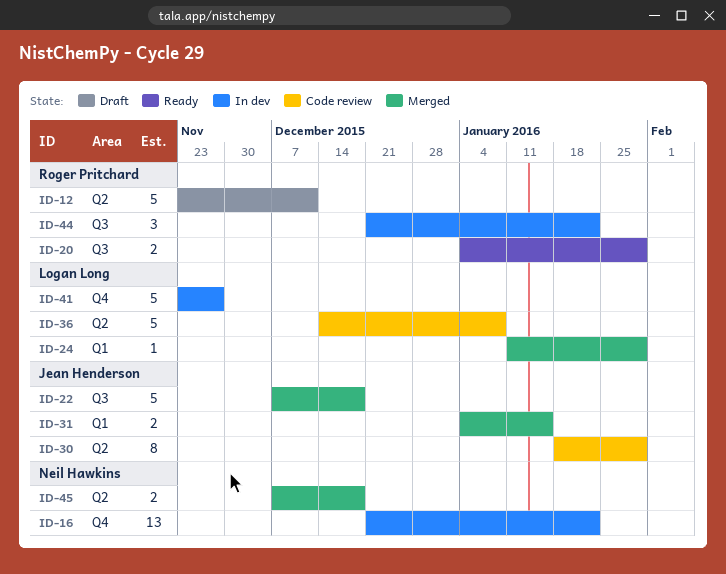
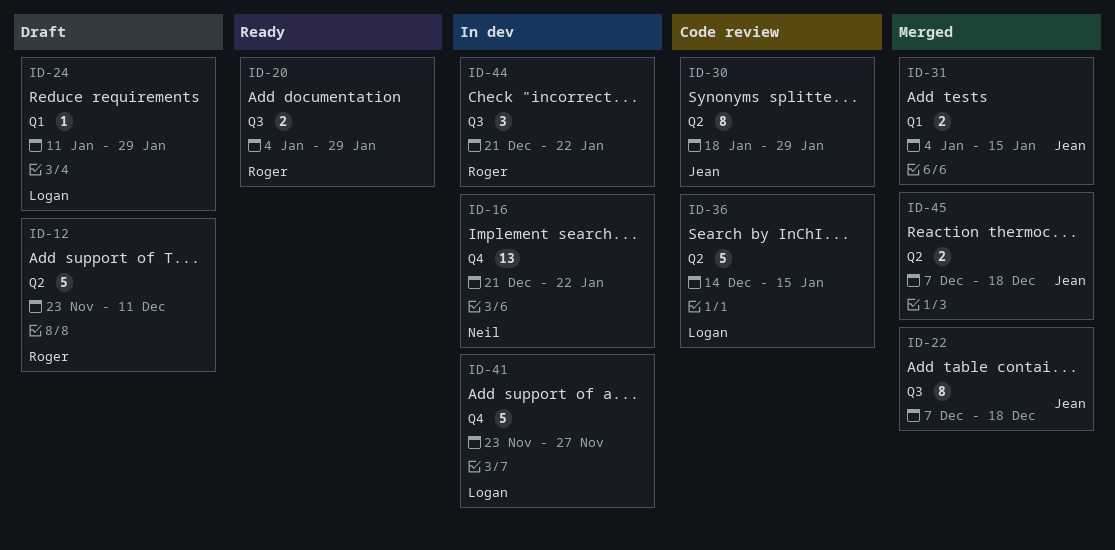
ID-22, estimate: 5 -> 8
ID-24, status: Merged -> Draft
ID-36, due: Jan 8 -> Jan 15
ID-45, owner: Neil Hawkins -> Jean Henderson

